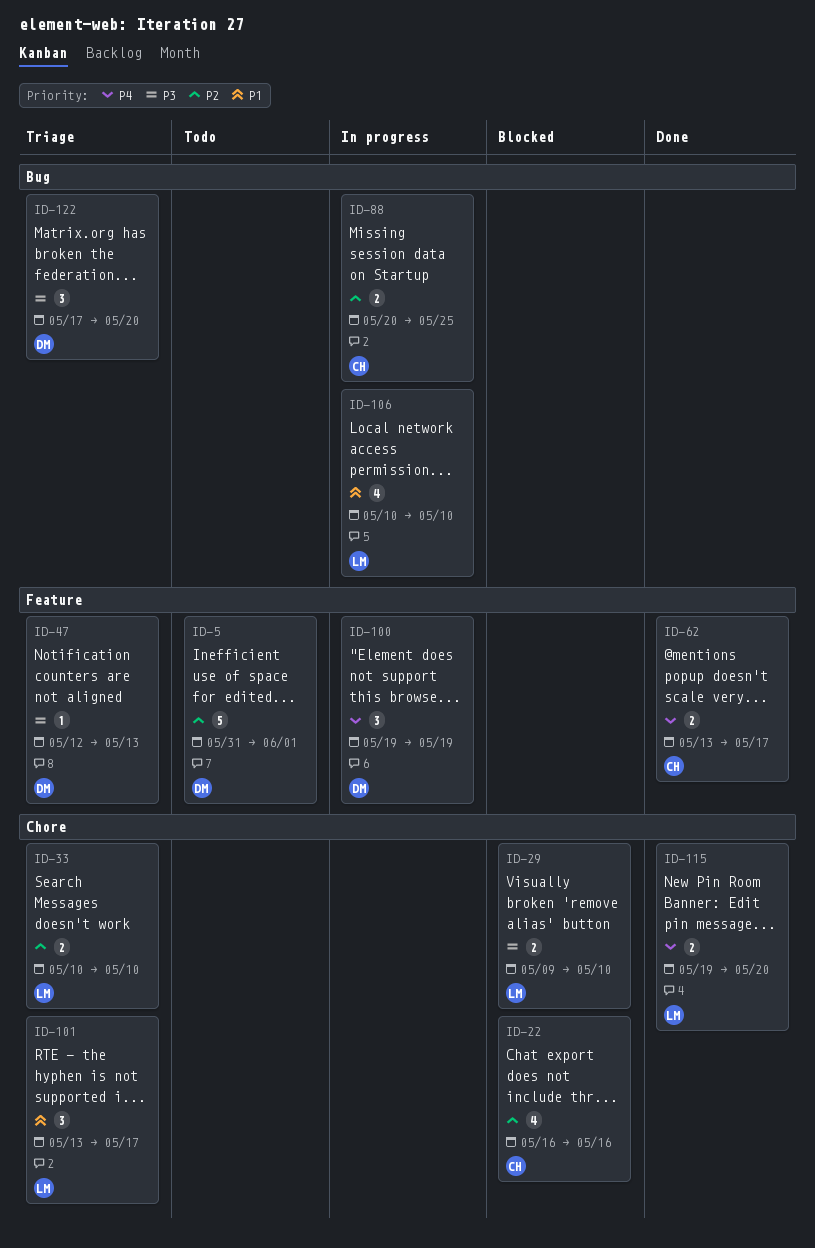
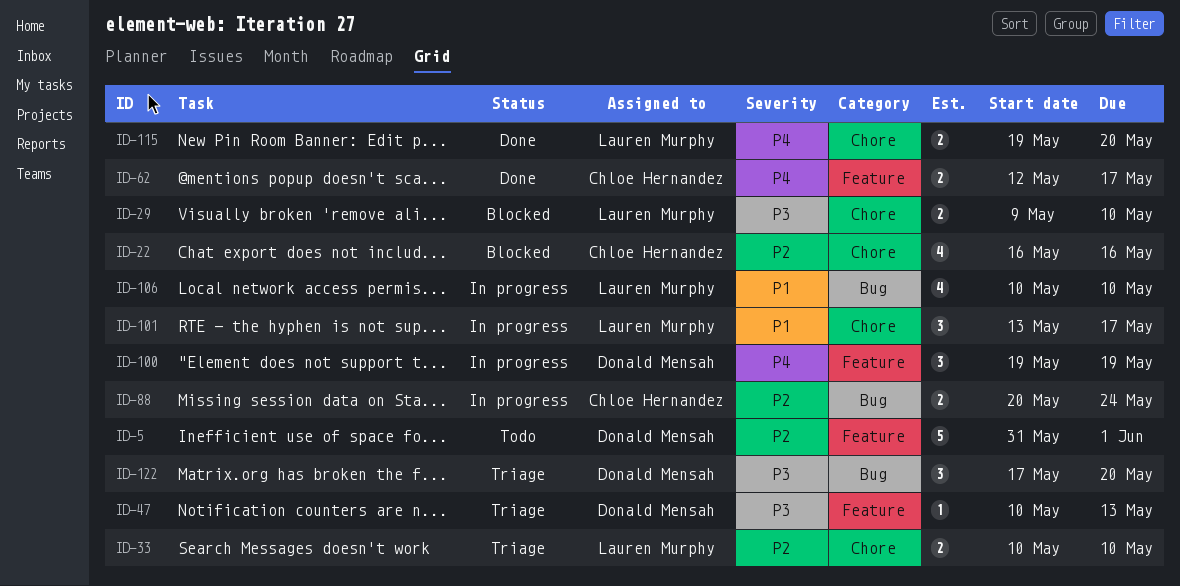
ID-47, start: May 12 -> May 10
ID-62, start: May 13 -> May 12
ID-88, due: May 25 -> May 24
ID-101, status: Triage -> In progress

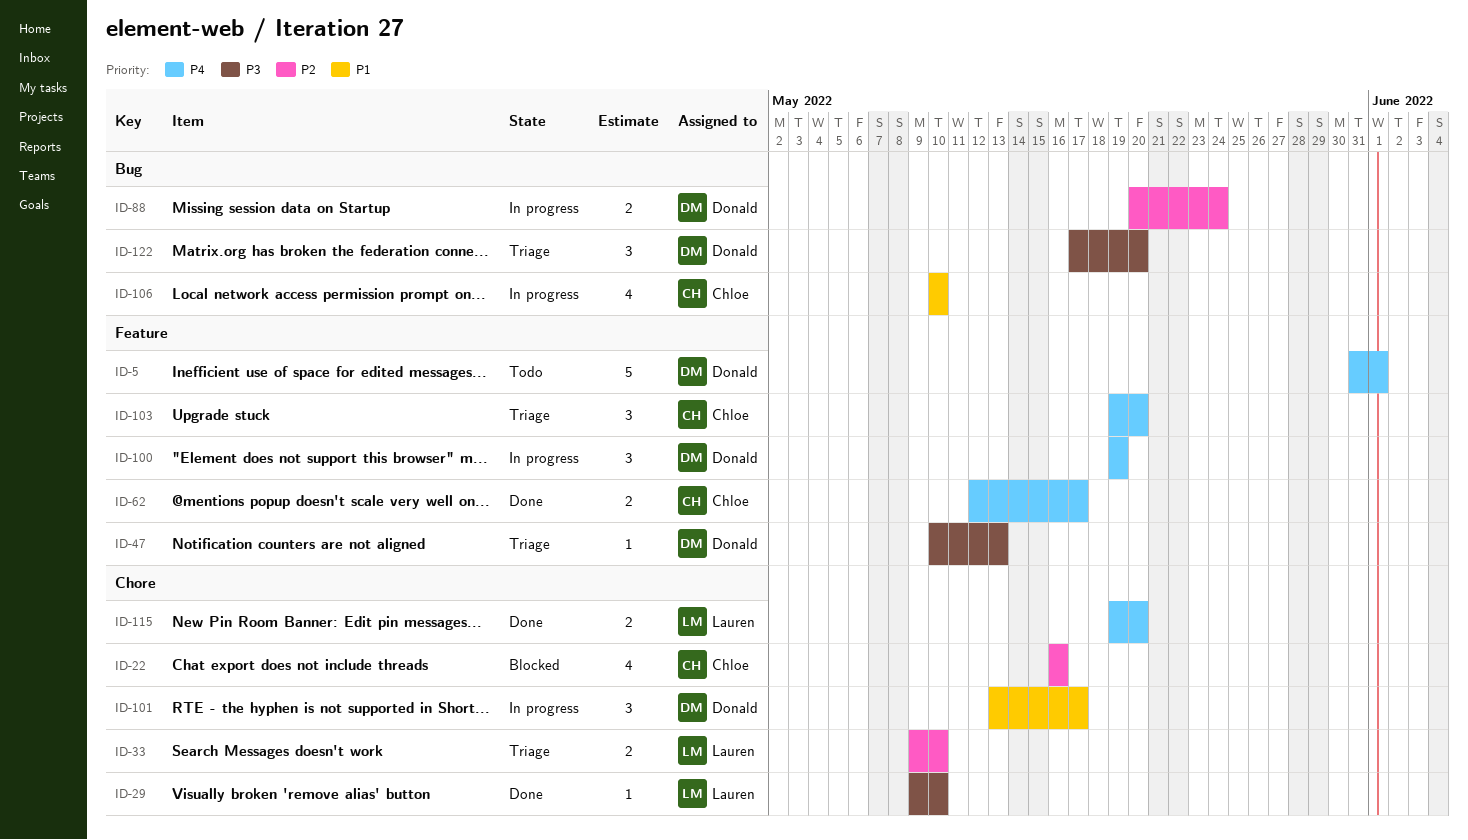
ID-5, priority: P2 -> P4
ID-29, status: Blocked -> Done
ID-29, estimate: 2 -> 1
ID-33, start: May 10 -> May 9
ID-88, owner: Chloe Hernandez -> Donald Mensah
ID-101, owner: Lauren Murphy -> Donald Mensah
ID-103: none -> present
ID-106, owner: Lauren Murphy -> Chloe Hernandez

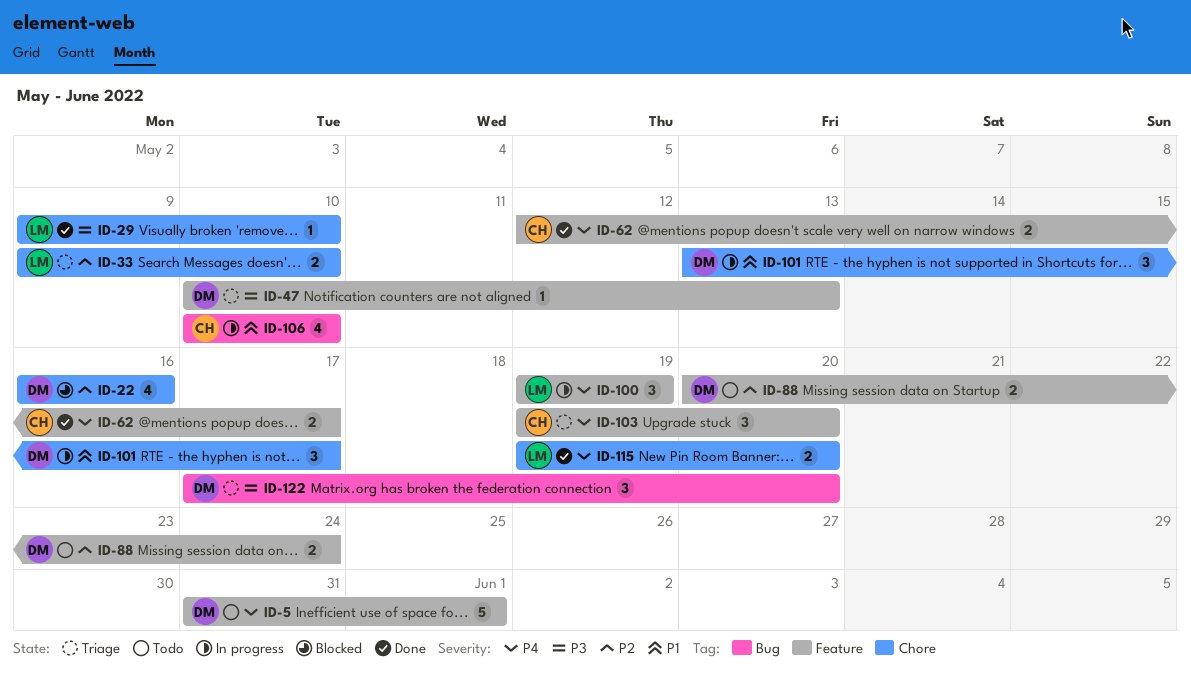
ID-22, owner: Chloe -> Donald
ID-88, status: In progress -> Todo
ID-88, label: Bug -> Feature
ID-100, owner: Donald -> Lauren

